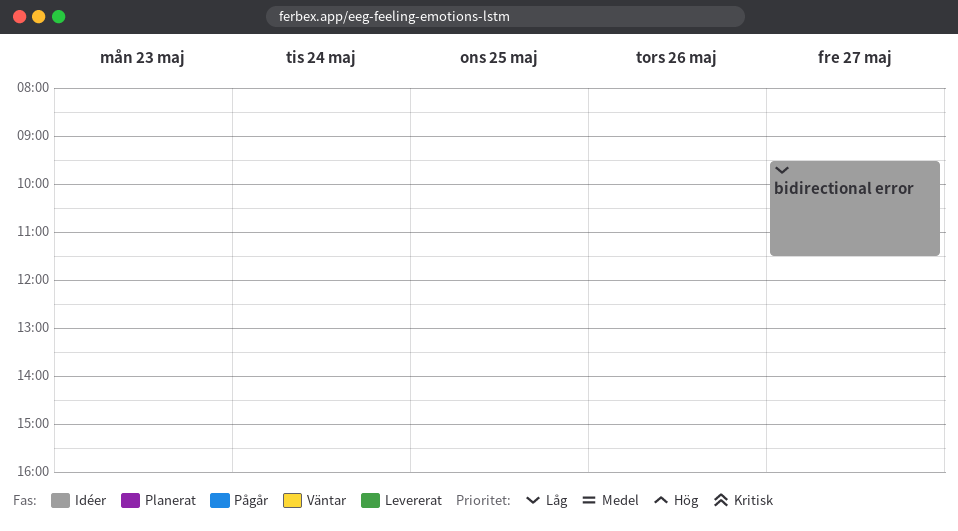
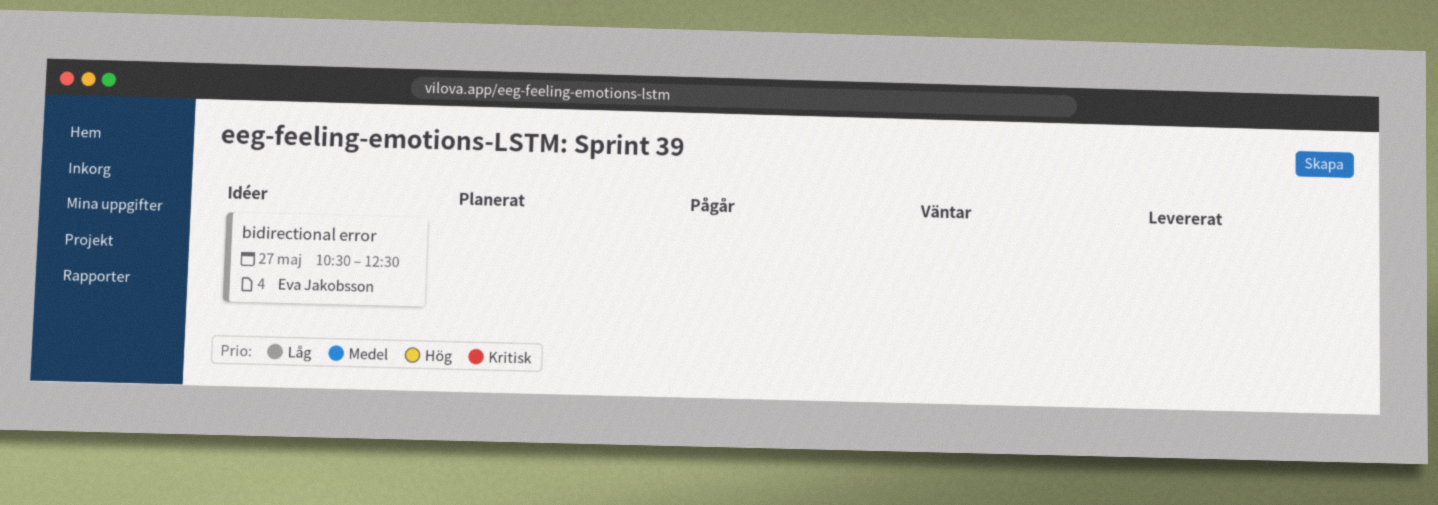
bidirectional error, begins: 09:30 -> 10:30
bidirectional error, ends: 11:30 -> 12:30

